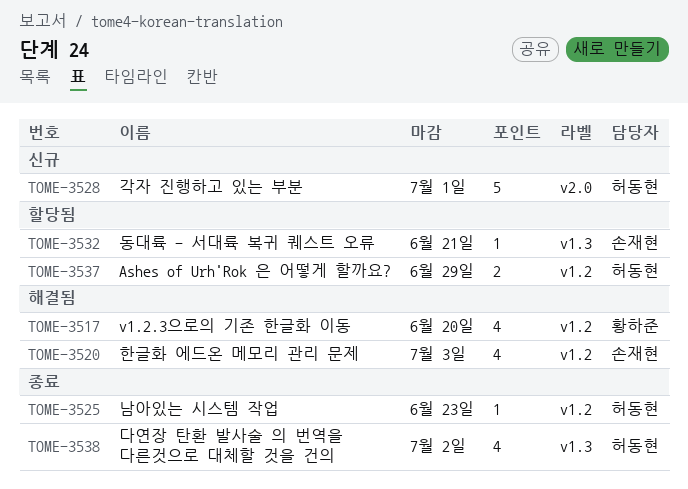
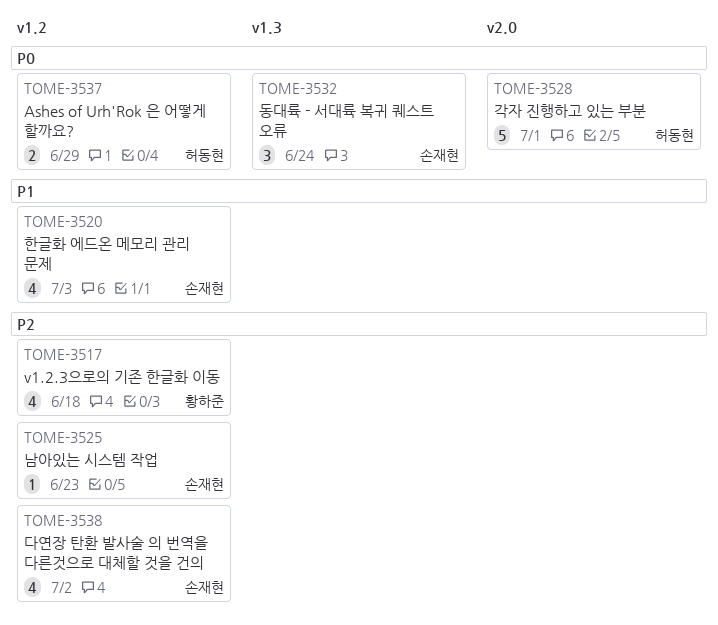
TOME-3517, due: Jun 20 -> Jun 18
TOME-3525, owner: 허동현 -> 손재현
TOME-3532, estimate: 1 -> 3
TOME-3532, due: Jun 21 -> Jun 24
TOME-3538, owner: 허동현 -> 손재현
TOME-3538, label: v1.3 -> v1.2

